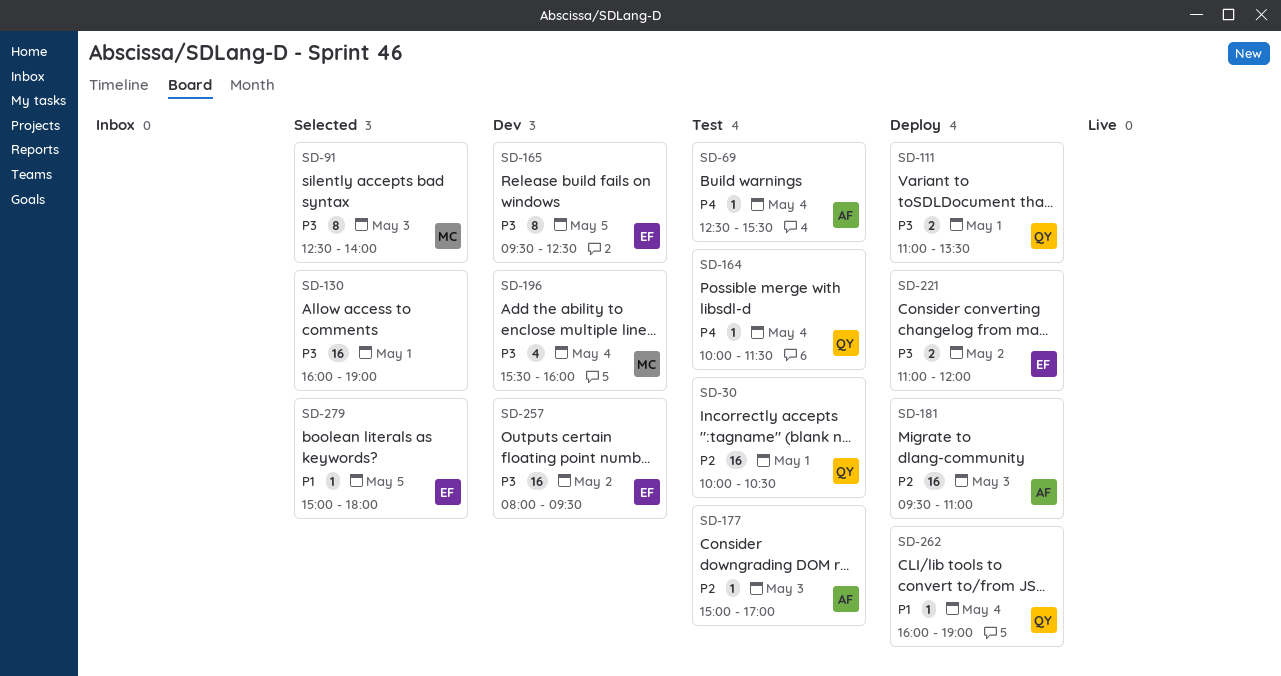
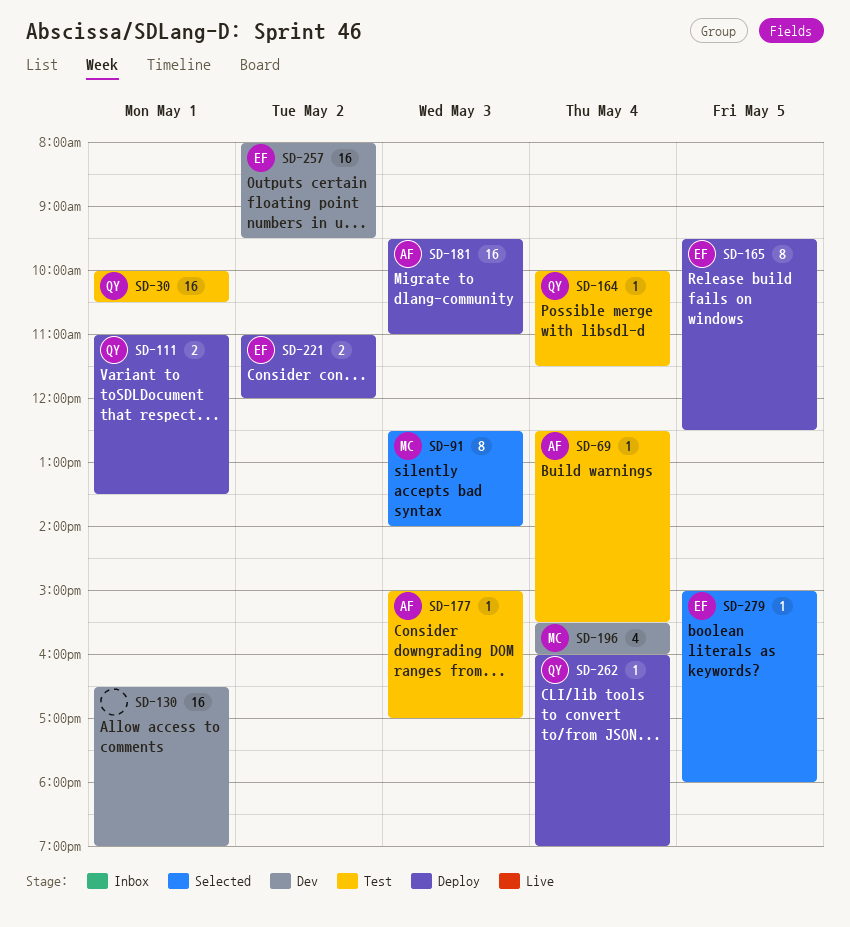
SD-130, status: Selected -> Dev
SD-130, begins: 16:00 -> 16:30
SD-165, status: Dev -> Deploy

